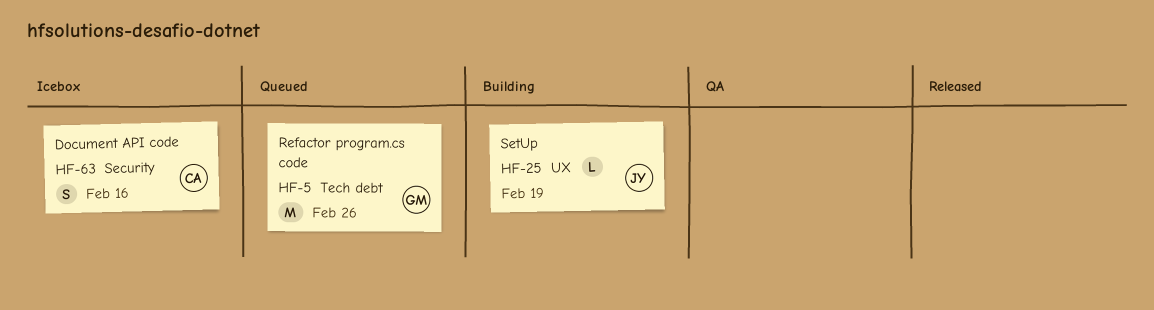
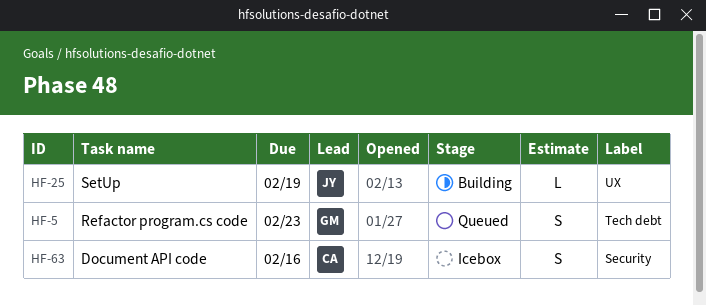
HF-5, estimate: M -> S
HF-5, due: Feb 26 -> Feb 23

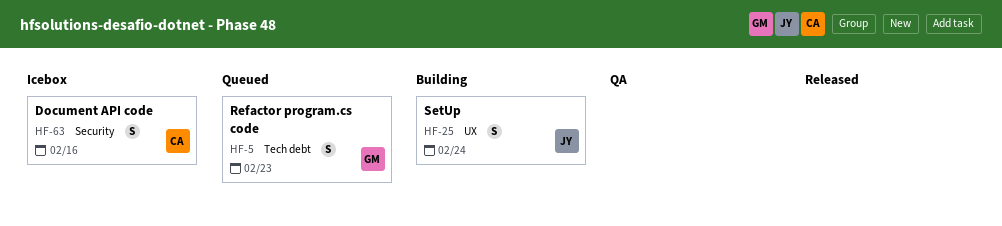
HF-25, estimate: L -> S
HF-25, due: Feb 19 -> Feb 24

